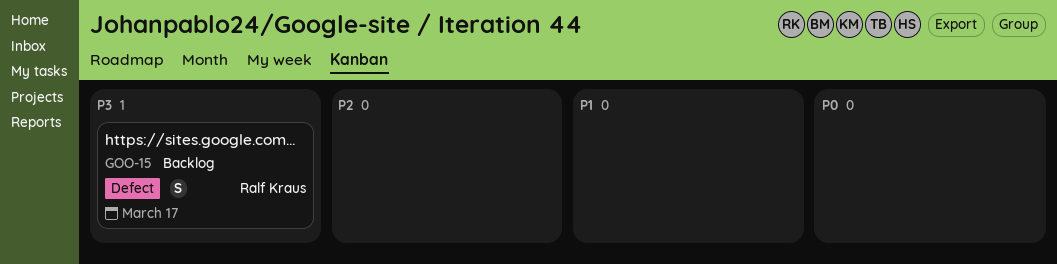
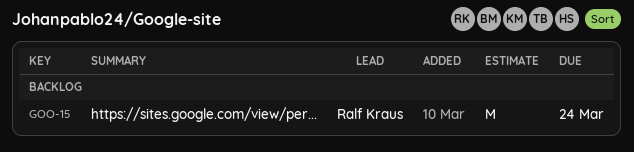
GOO-15, estimate: S -> M
GOO-15, due: Mar 17 -> Mar 24

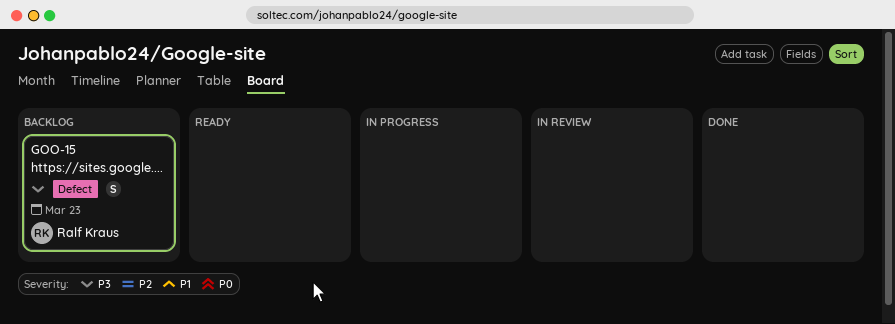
GOO-15, estimate: M -> S
GOO-15, due: Mar 24 -> Mar 23

